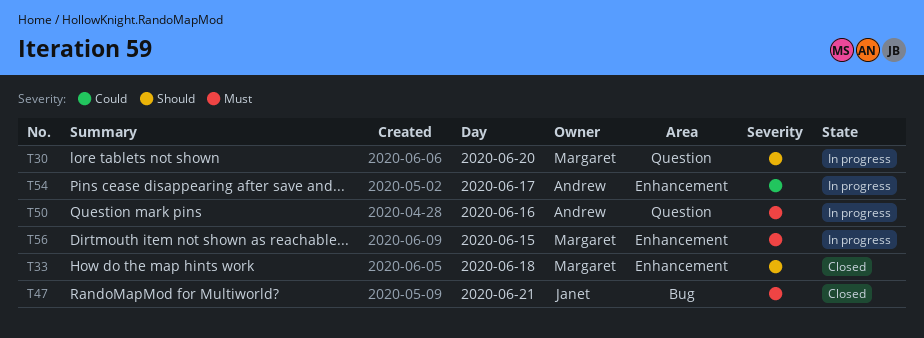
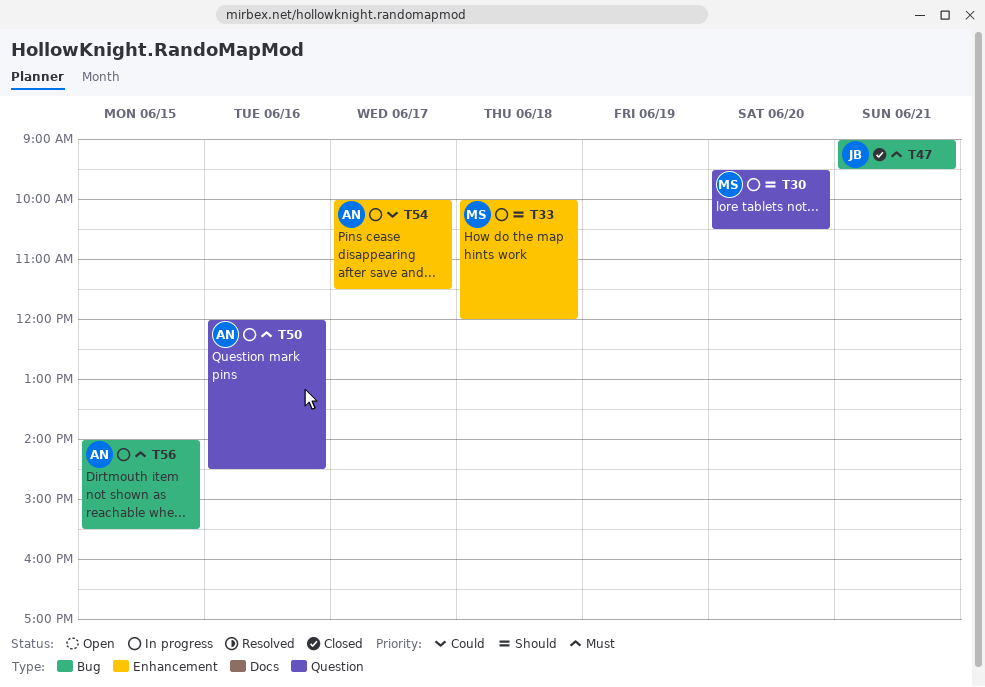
T33, status: Closed -> In progress
T56, owner: Margaret -> Andrew
T56, label: Enhancement -> Bug

